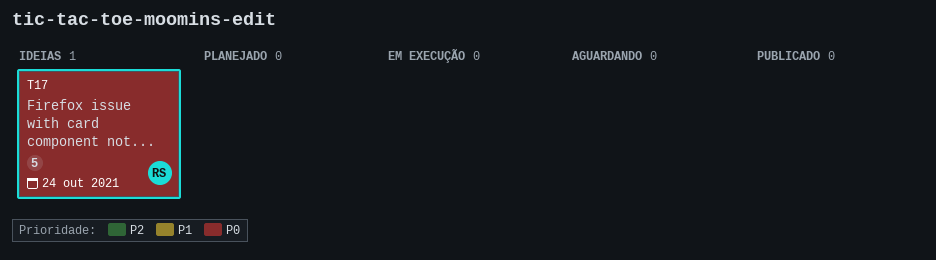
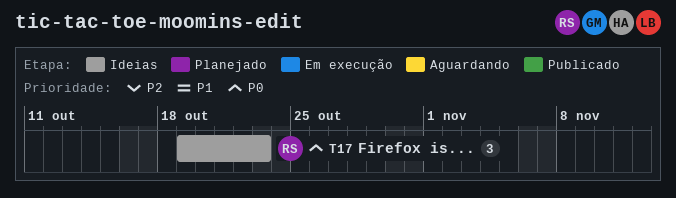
T17, estimate: 5 -> 3
T17, due: Oct 24 -> Oct 23

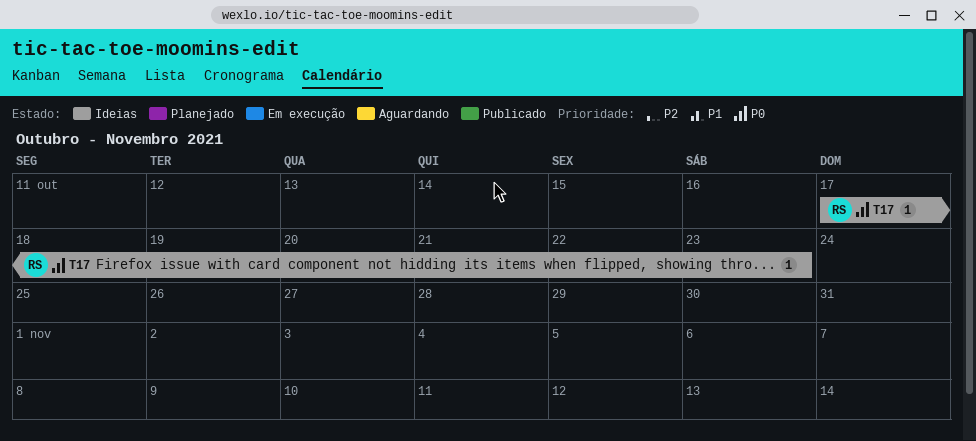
T17, estimate: 3 -> 1
T17, start: Oct 19 -> Oct 17

